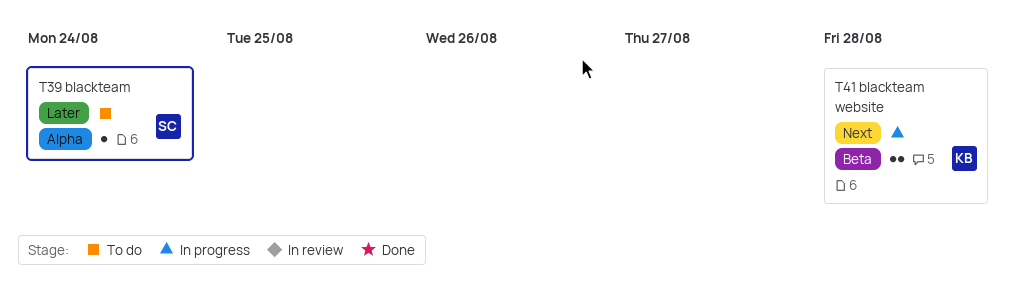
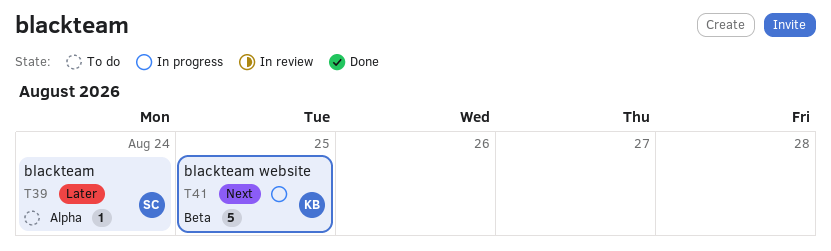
T41, estimate: 2 -> 5
T41, due: Aug 28 -> Aug 25

